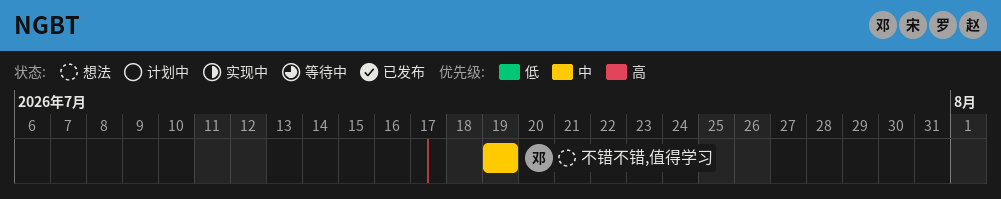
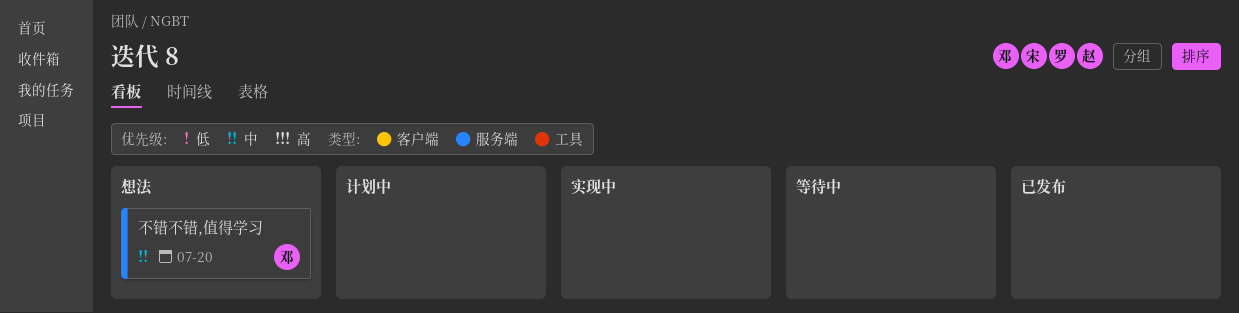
不错不错,值得学习, due: Jul 19 -> Jul 20

